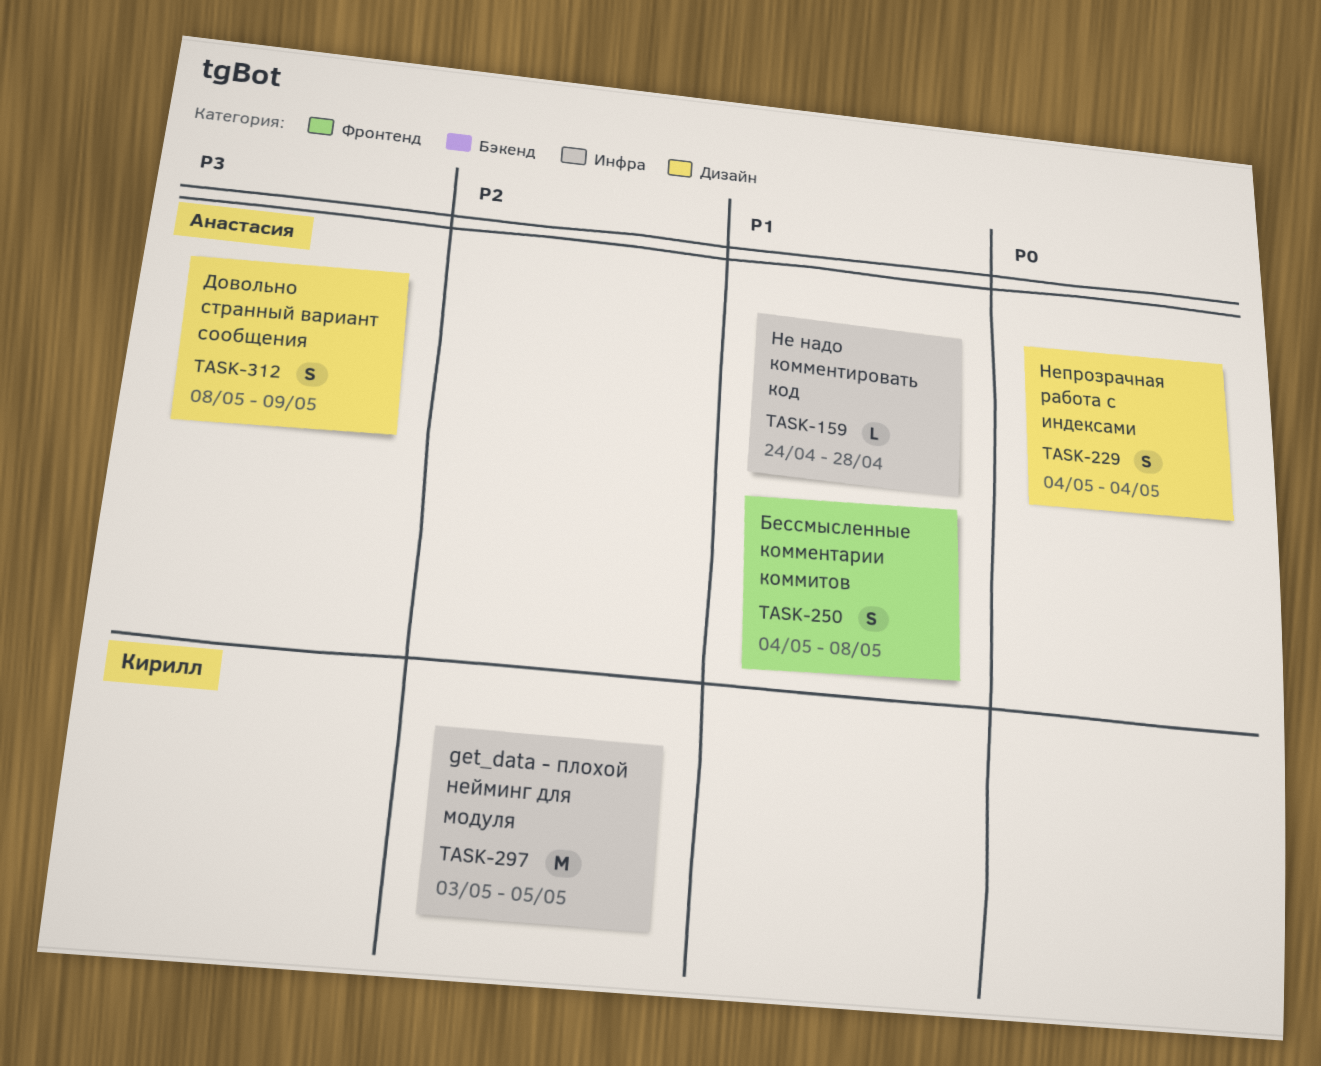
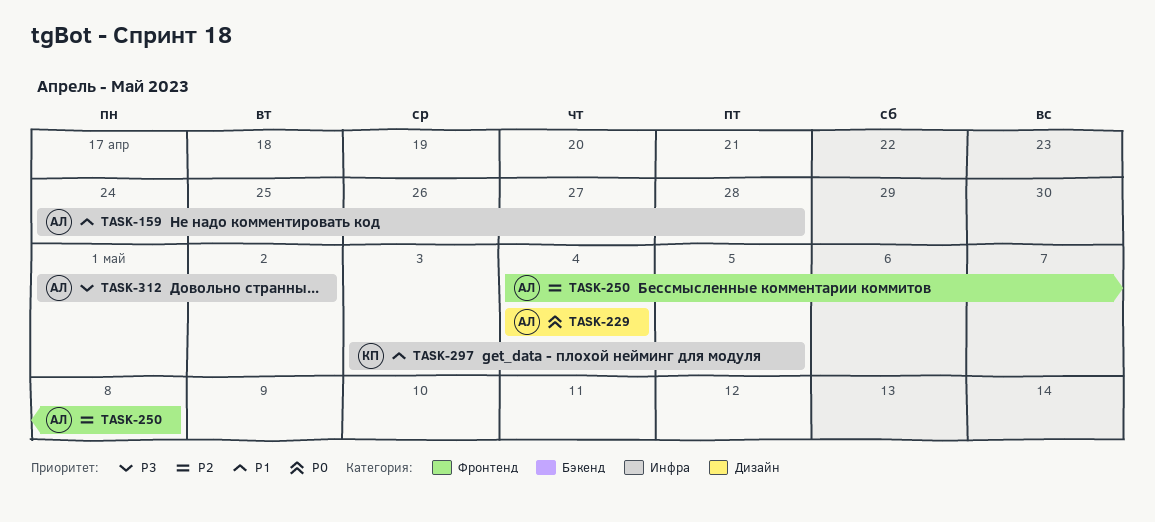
TASK-250, priority: P1 -> P2
TASK-297, priority: P2 -> P1
TASK-312, label: Дизайн -> Инфра
TASK-312, start: May 8 -> May 1
TASK-312, due: May 9 -> May 2

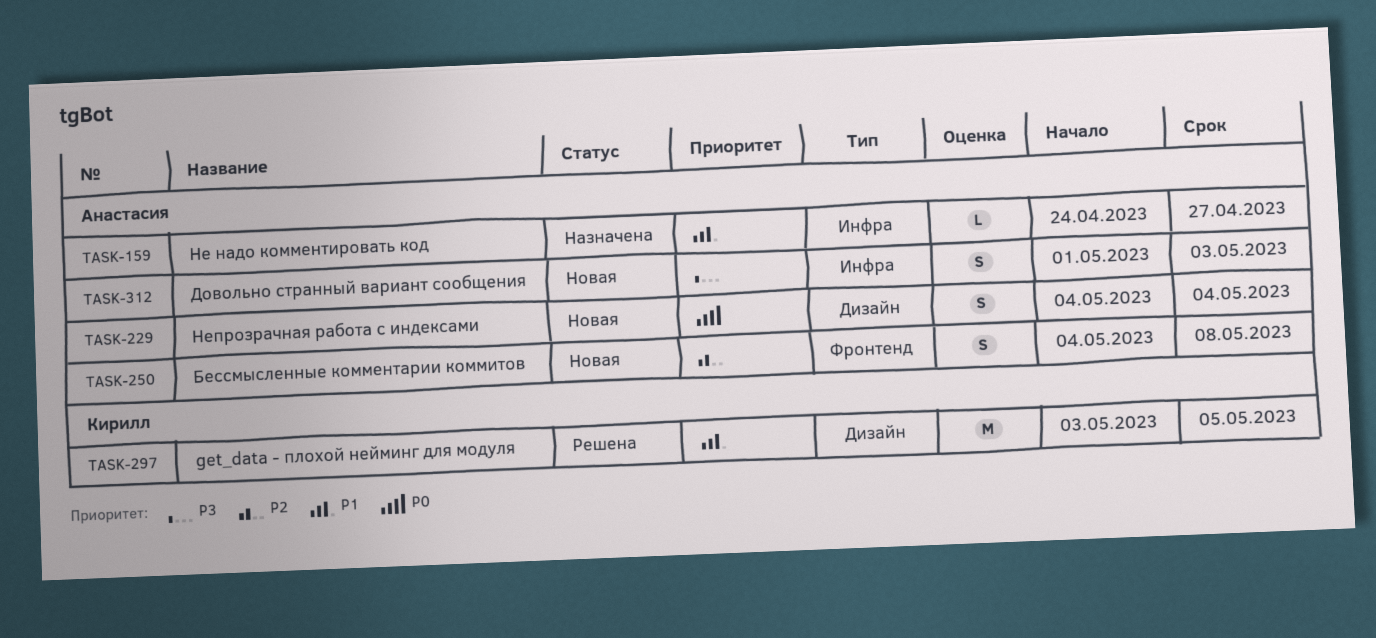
TASK-159, due: Apr 28 -> Apr 27
TASK-297, label: Инфра -> Дизайн
TASK-312, due: May 2 -> May 3

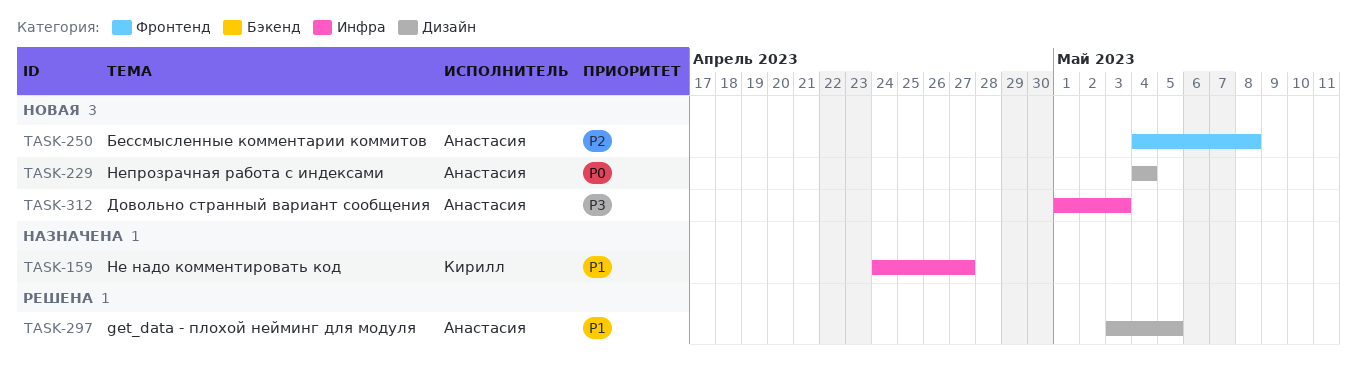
TASK-159, owner: Анастасия -> Кирилл
TASK-297, owner: Кирилл -> Анастасия

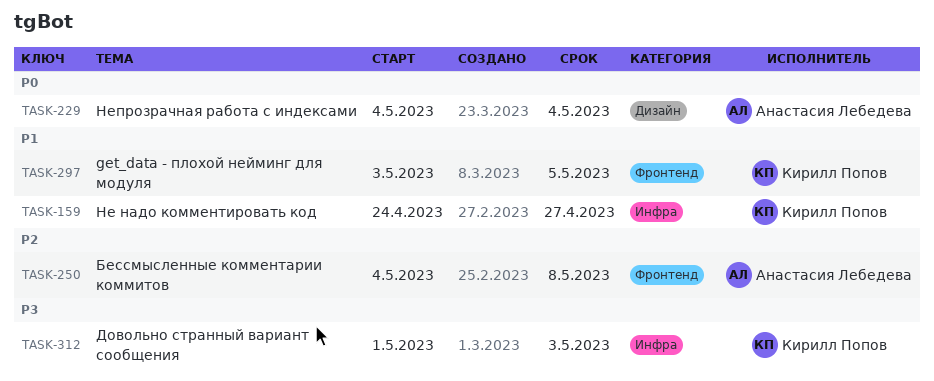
TASK-297, owner: Анастасия Лебедева -> Кирилл Попов
TASK-297, label: Дизайн -> Фронтенд
TASK-312, owner: Анастасия Лебедева -> Кирилл Попов

